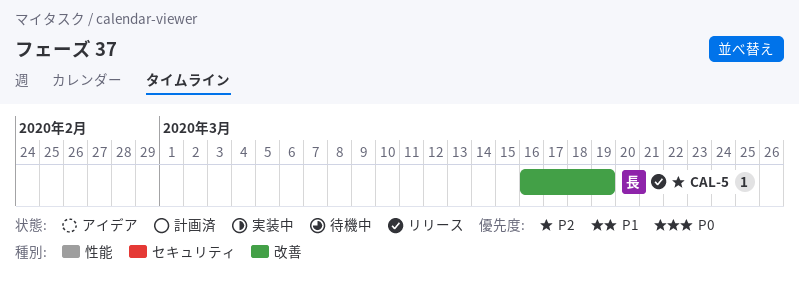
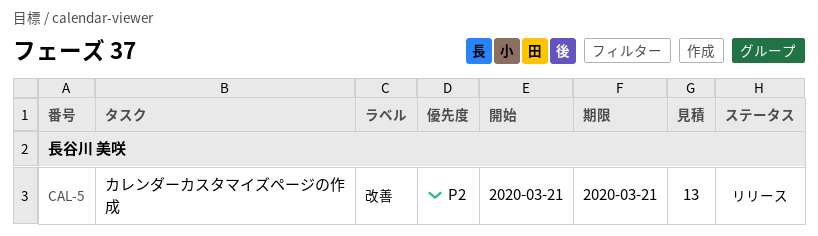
CAL-5, estimate: 1 -> 13
CAL-5, start: Mar 16 -> Mar 21
CAL-5, due: Mar 19 -> Mar 21

